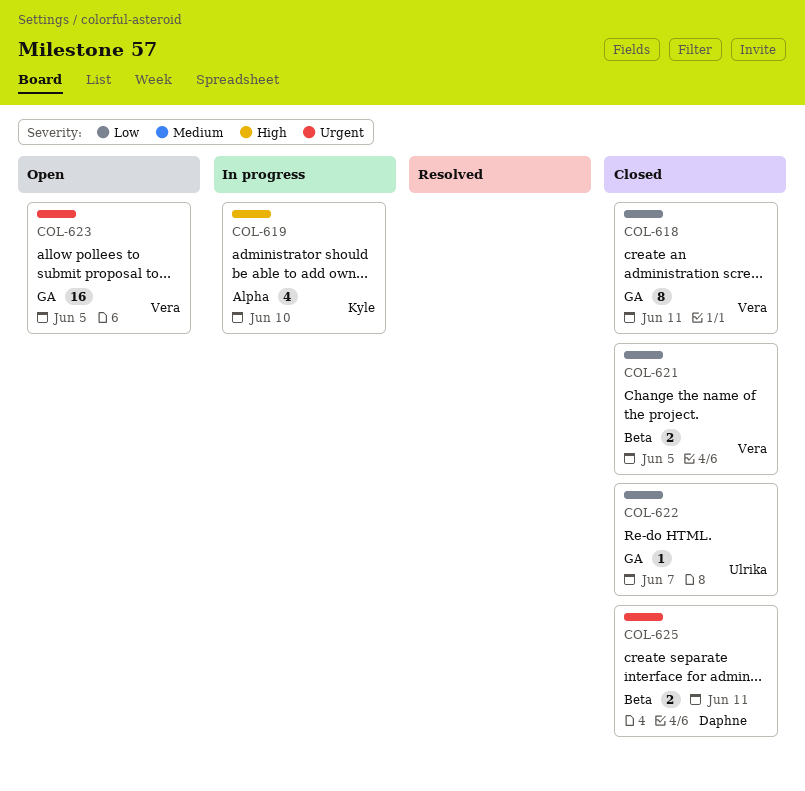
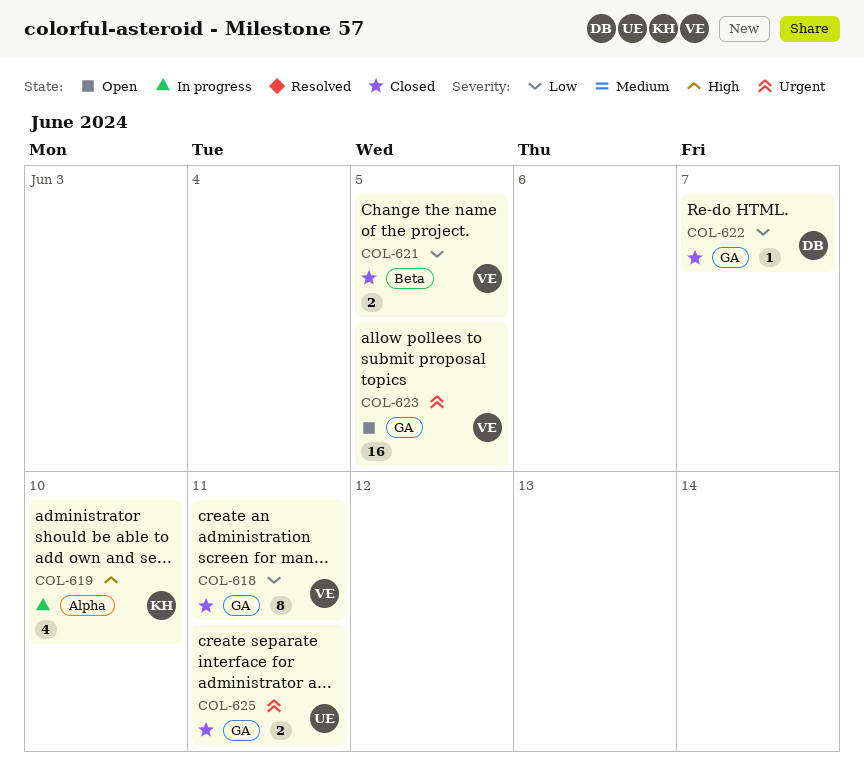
COL-622, owner: Ulrika -> Daphne
COL-625, owner: Daphne -> Ulrika
COL-625, label: Beta -> GA

